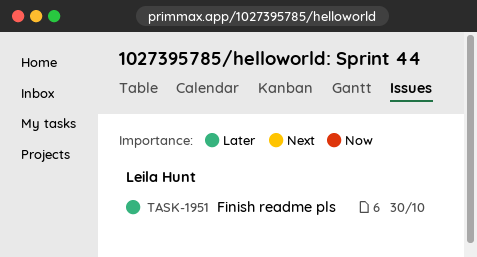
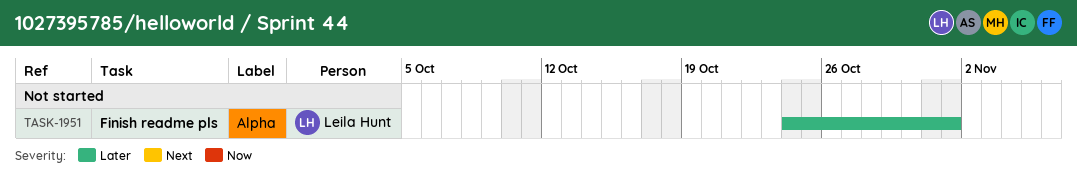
TASK-1951, due: Oct 30 -> Nov 1

